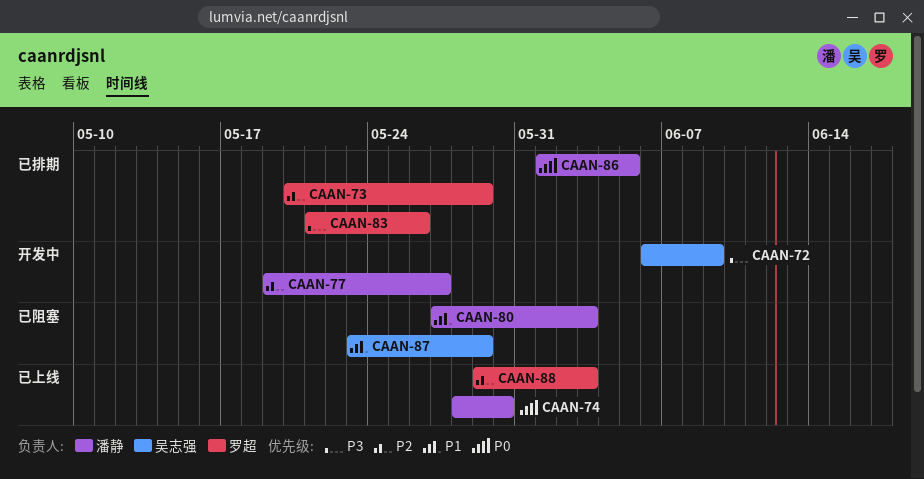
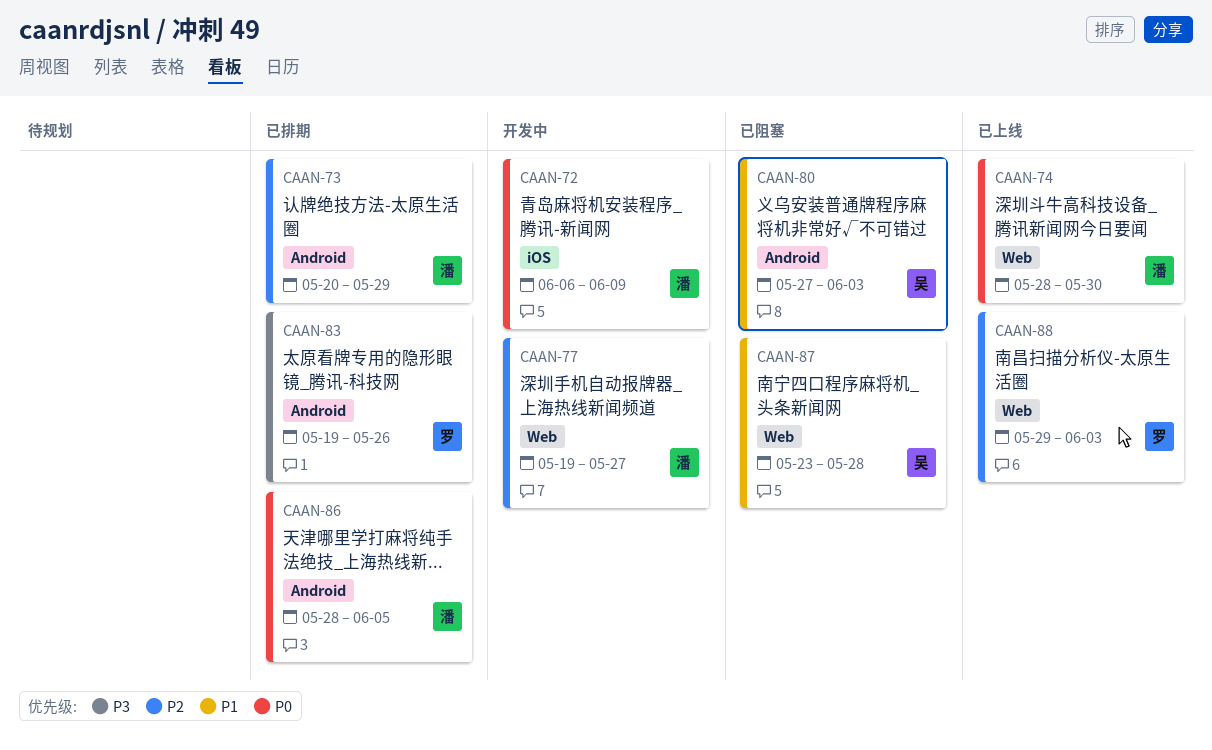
CAAN-72, owner: 吴志强 -> 潘静
CAAN-72, priority: P3 -> P0
CAAN-73, owner: 罗超 -> 潘静
CAAN-80, owner: 潘静 -> 吴志强
CAAN-83, start: May 21 -> May 19
CAAN-86, start: Jun 1 -> May 28
CAAN-87, due: May 29 -> May 28

